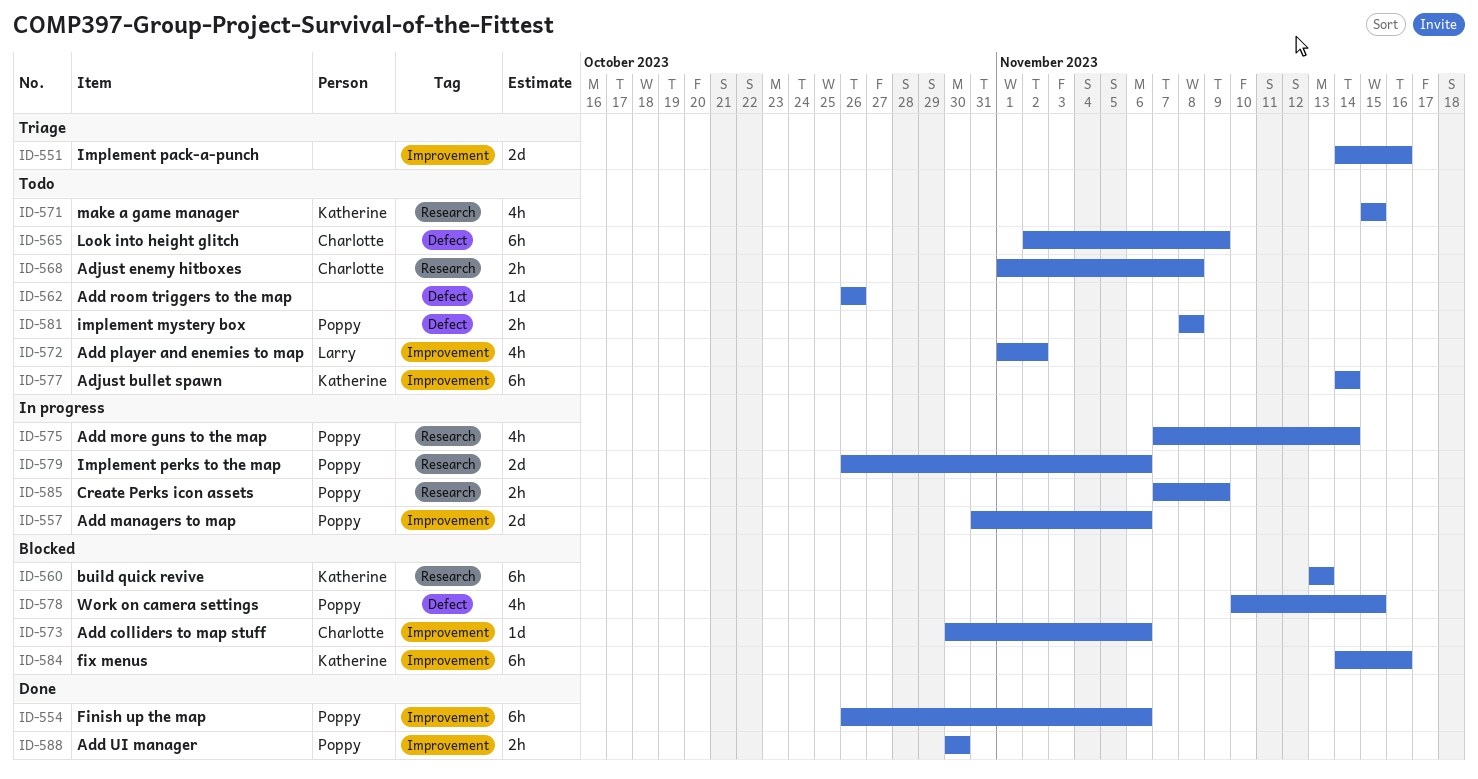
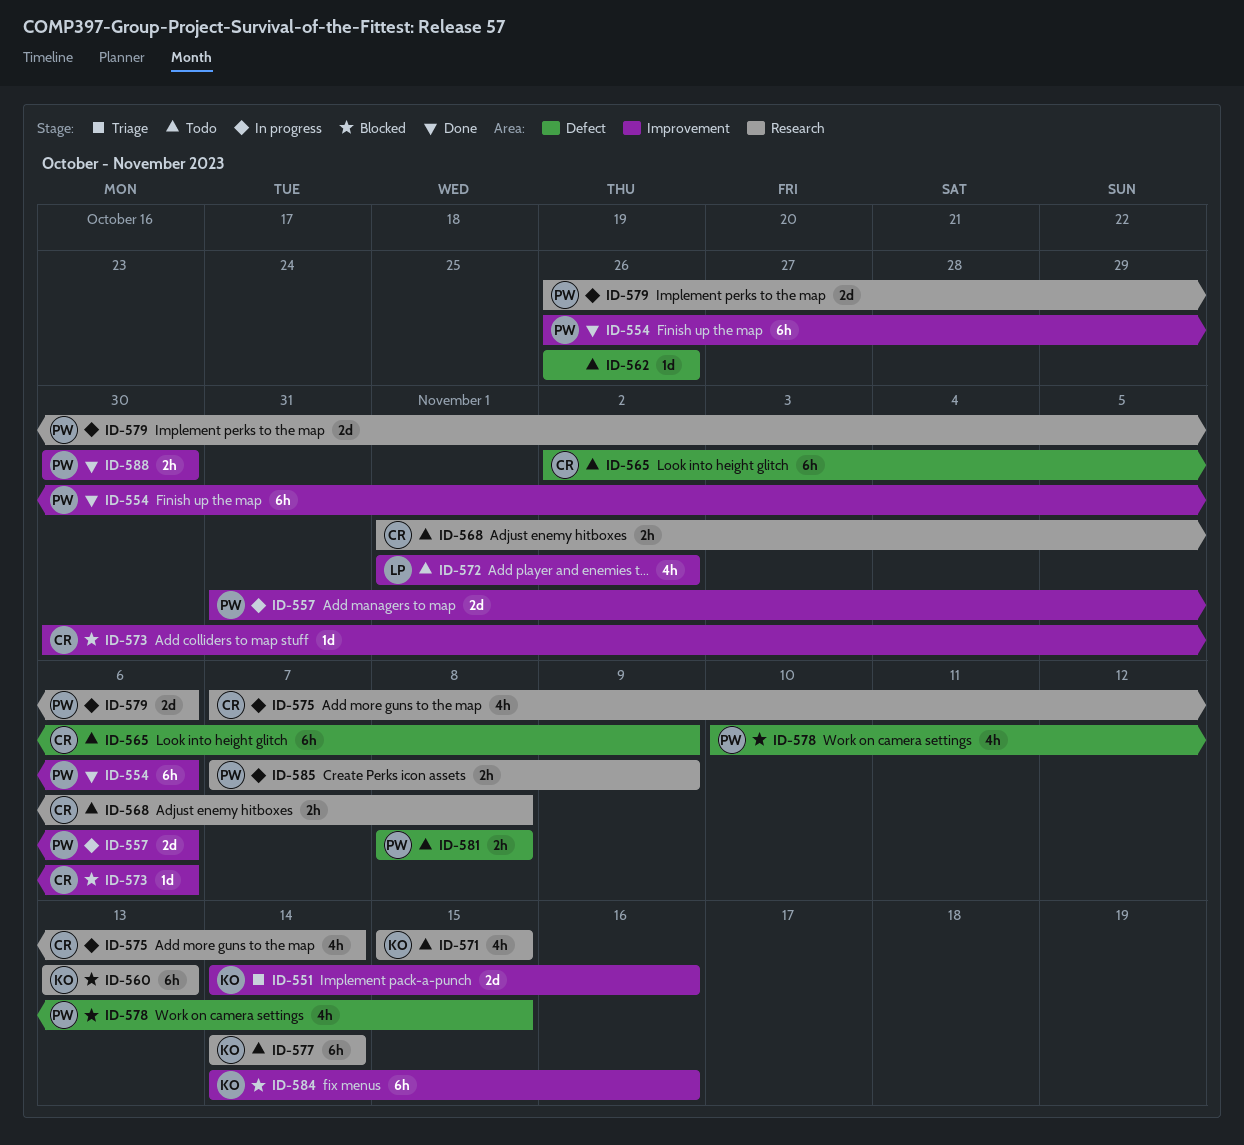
ID-551, owner: none -> Katherine
ID-575, owner: Poppy -> Charlotte
ID-577, label: Improvement -> Research

